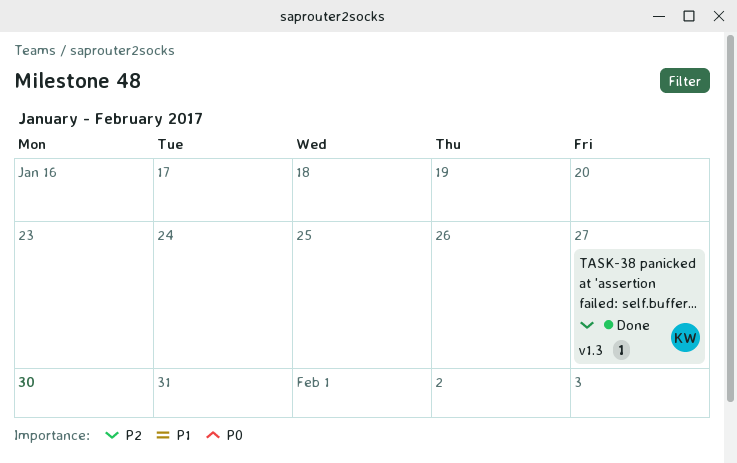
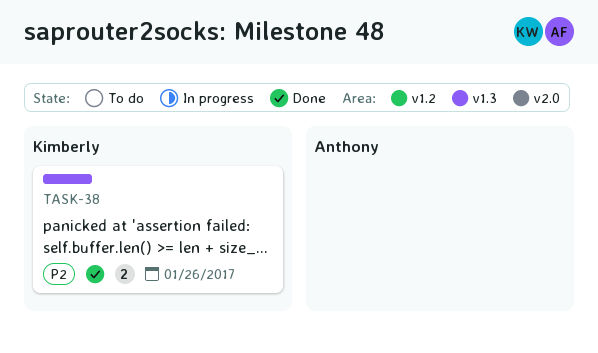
TASK-38, estimate: 1 -> 2
TASK-38, due: Jan 27 -> Jan 26

